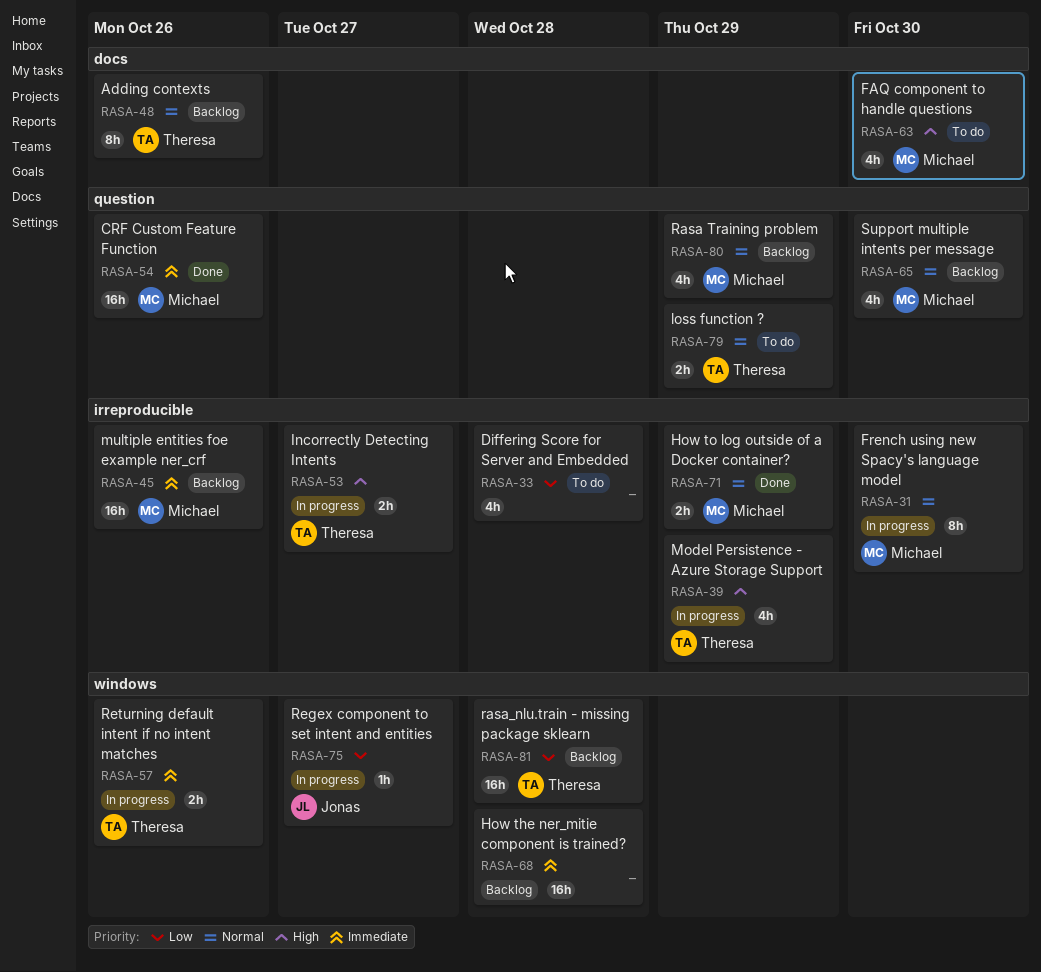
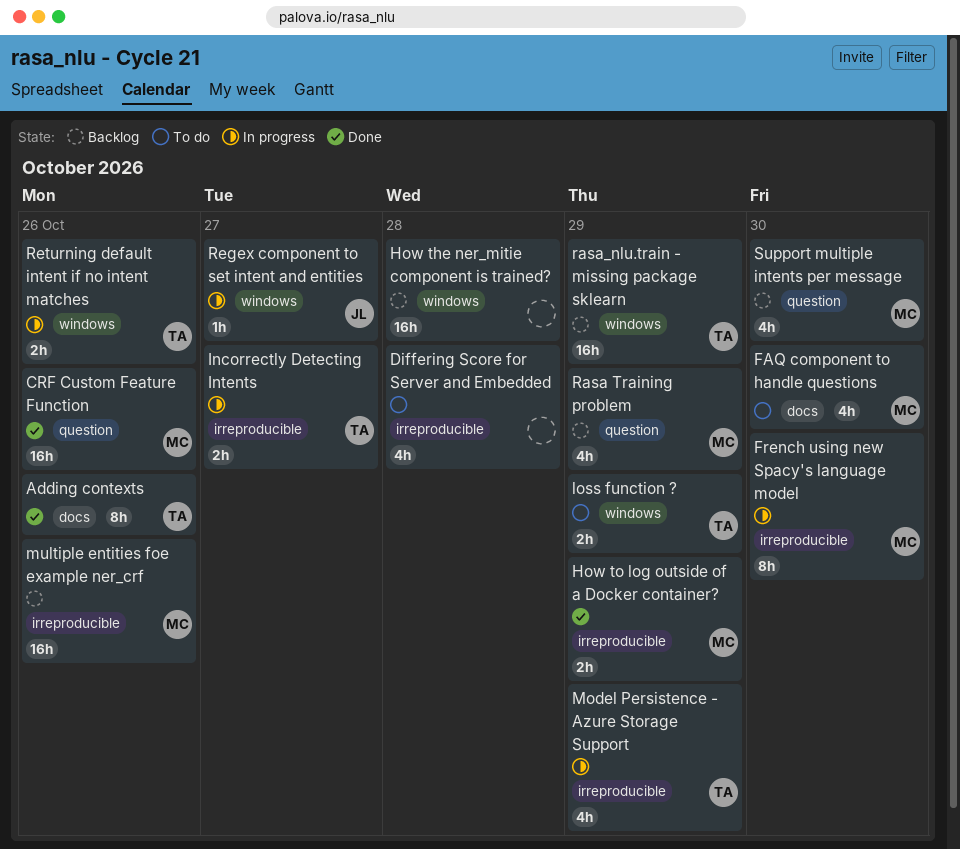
Adding contexts, status: Backlog -> Done
loss function ?, label: question -> windows
rasa_nlu.train - missing package sklearn, due: Oct 28 -> Oct 29

